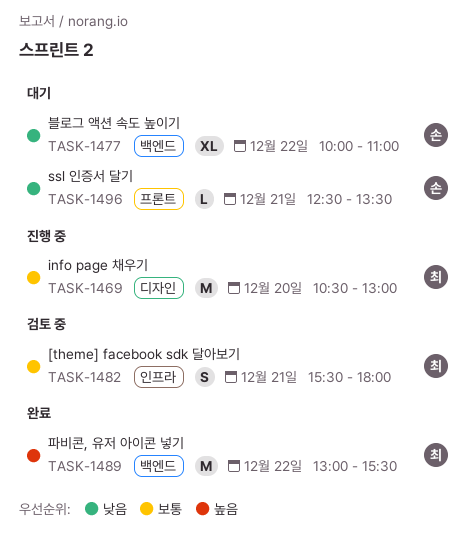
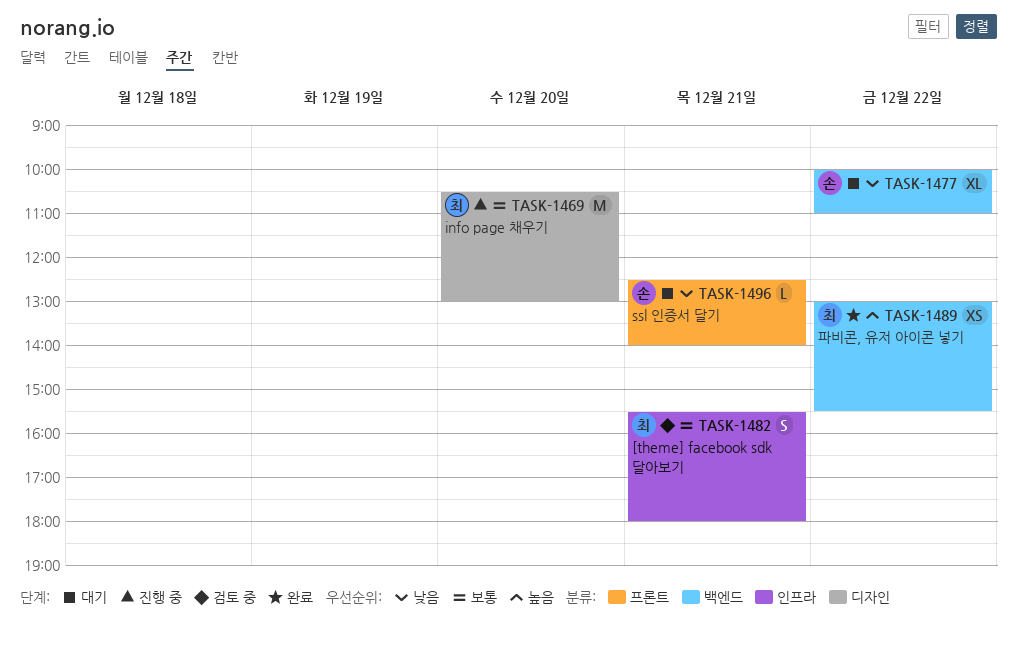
TASK-1489, estimate: M -> XS
TASK-1496, ends: 13:30 -> 14:00

